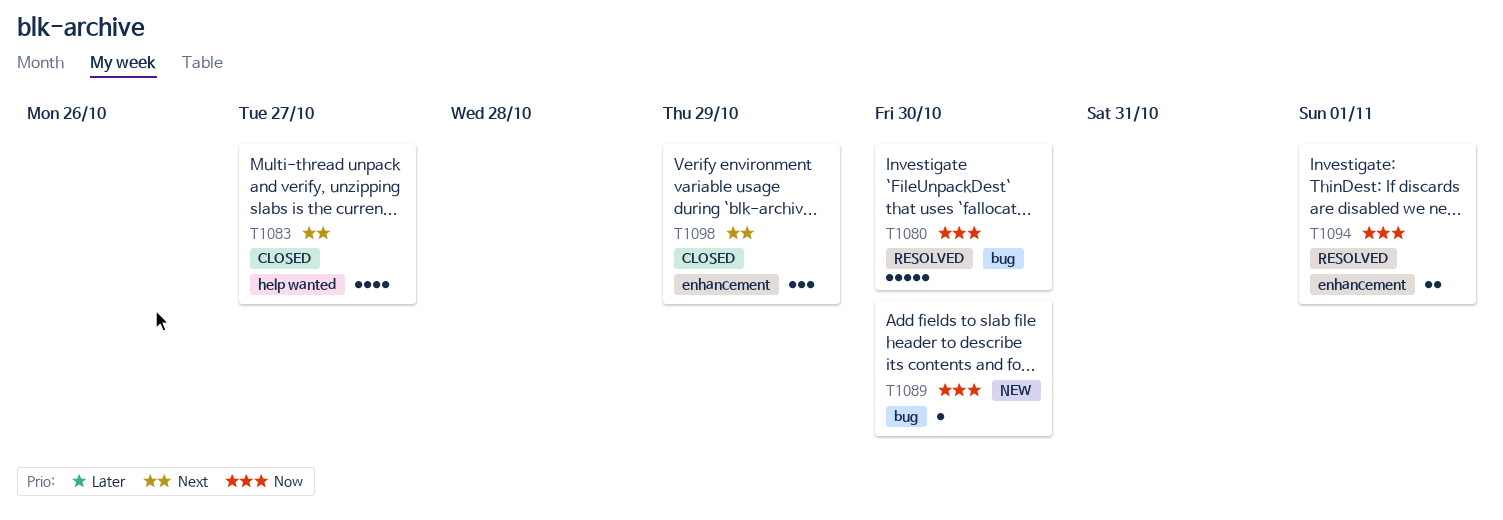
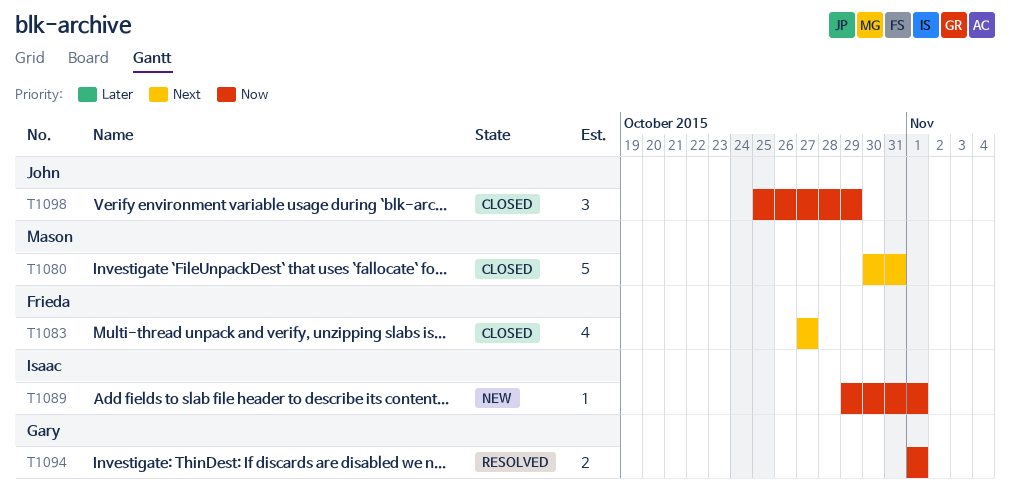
T1080, status: Resolved -> Closed
T1080, priority: Now -> Next
T1080, due: Oct 30 -> Oct 31
T1089, due: Oct 30 -> Nov 1
T1098, priority: Next -> Now

